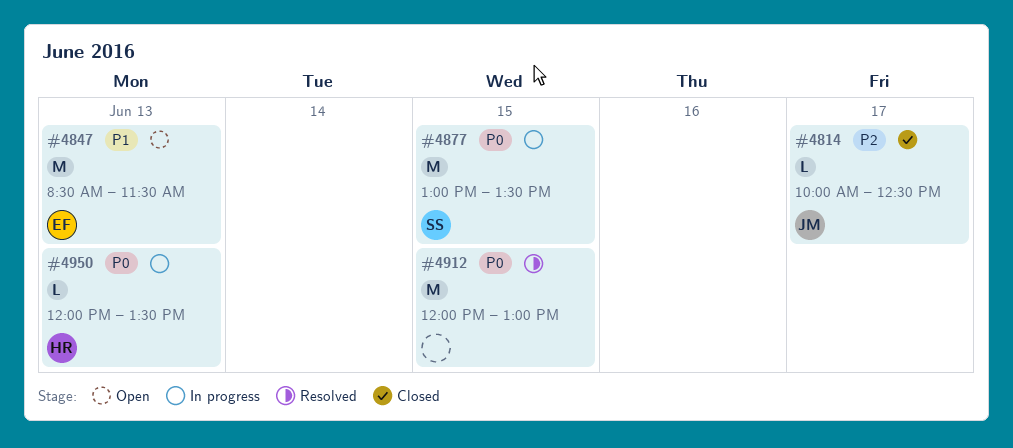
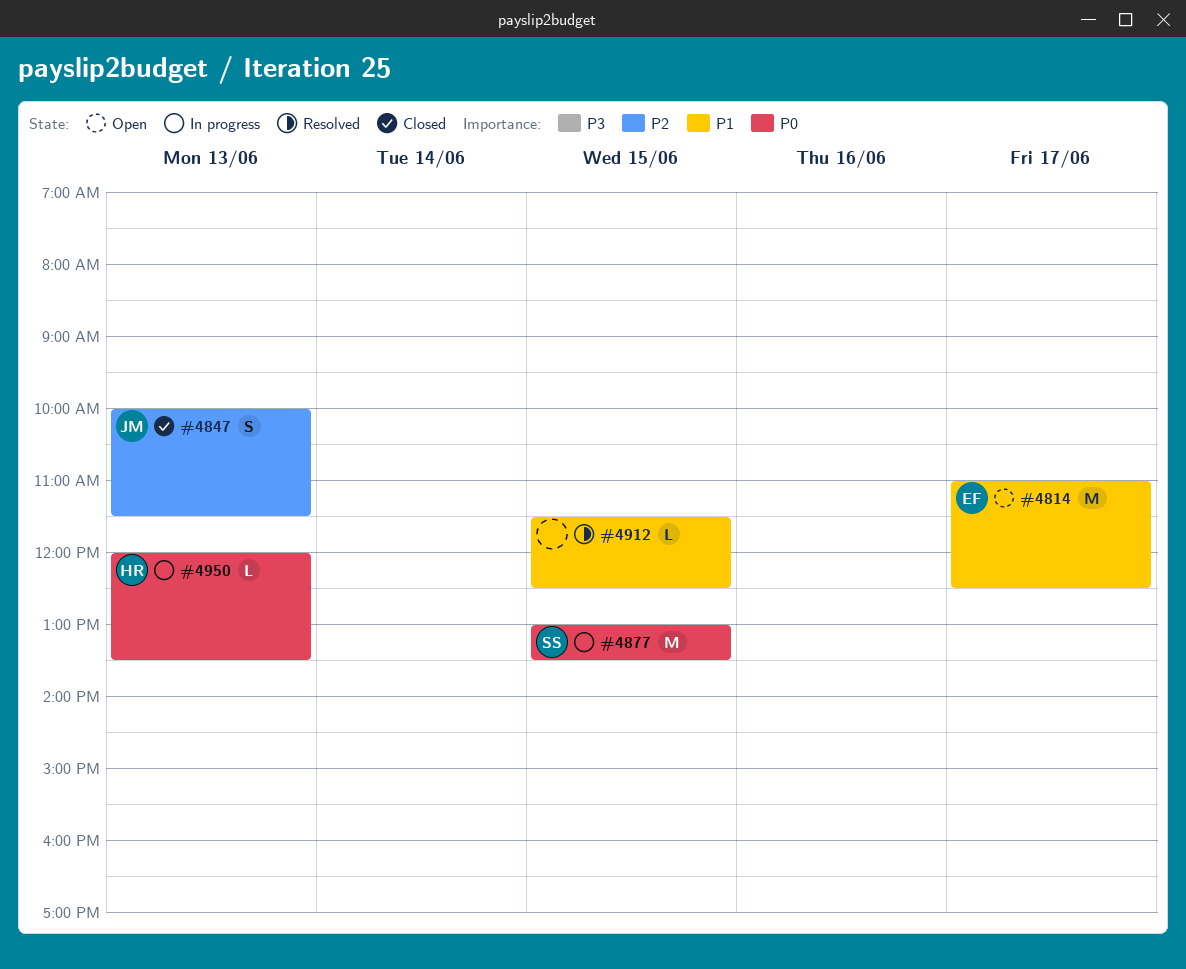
#4814, status: Closed -> Open
#4814, owner: JM -> EF
#4814, priority: P2 -> P1
#4814, estimate: L -> M
#4814, begins: 10:00 -> 11:00
#4847, status: Open -> Closed
#4847, owner: EF -> JM
#4847, priority: P1 -> P2
#4847, estimate: M -> S
#4847, begins: 08:30 -> 10:00
#4912, priority: P0 -> P1
#4912, estimate: M -> L
#4912, begins: 12:00 -> 11:30
#4912, ends: 13:00 -> 12:30

